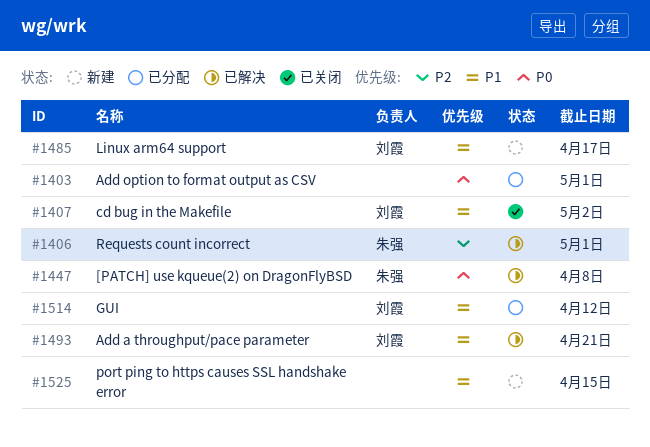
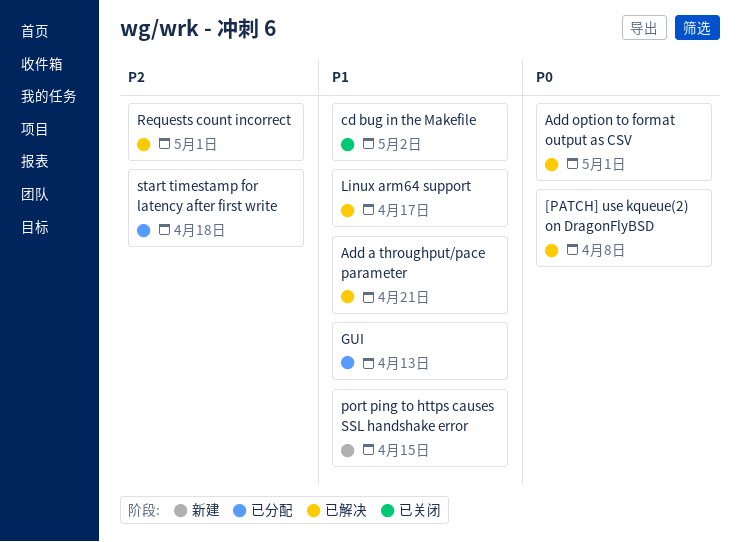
Add option to format output as CSV, status: 已分配 -> 已解决
GUI, due: Apr 12 -> Apr 13
Linux arm64 support, status: 新建 -> 已解决
start timestamp for latency after first write: none -> present

